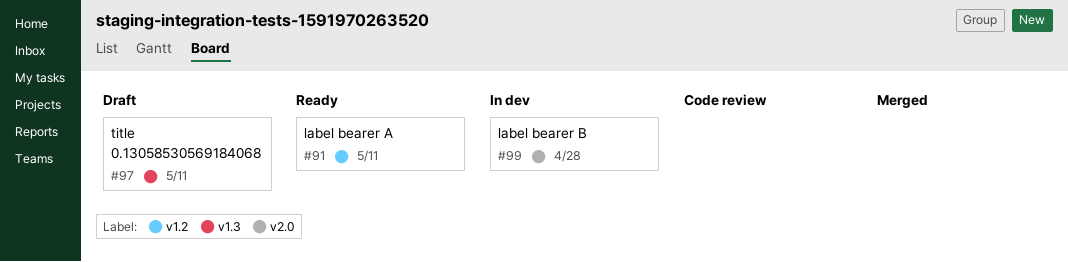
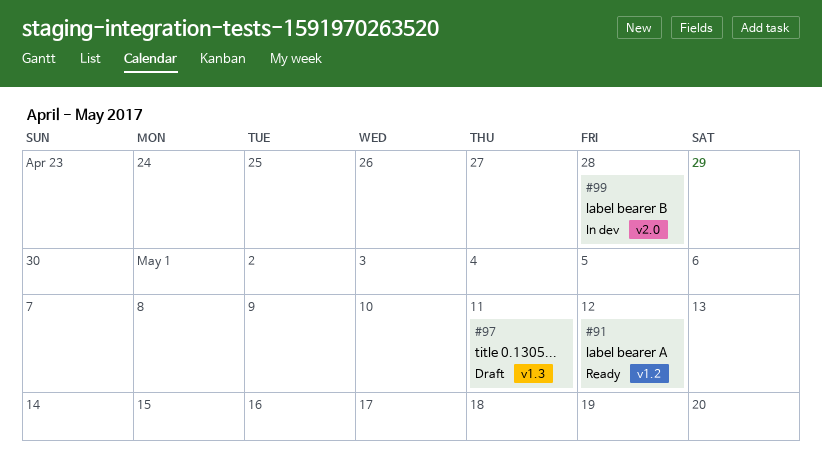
#91, due: May 11 -> May 12

